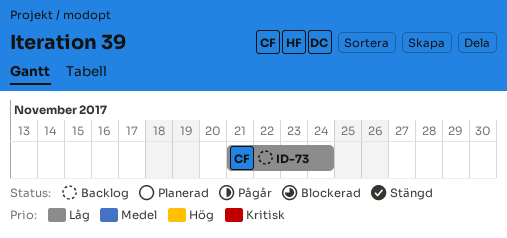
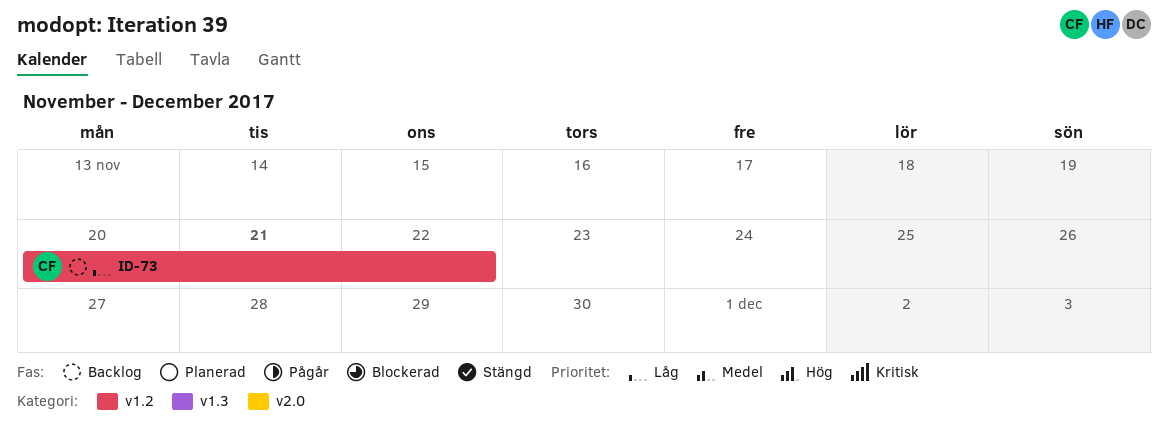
ID-73, start: Nov 21 -> Nov 20
ID-73, due: Nov 24 -> Nov 22

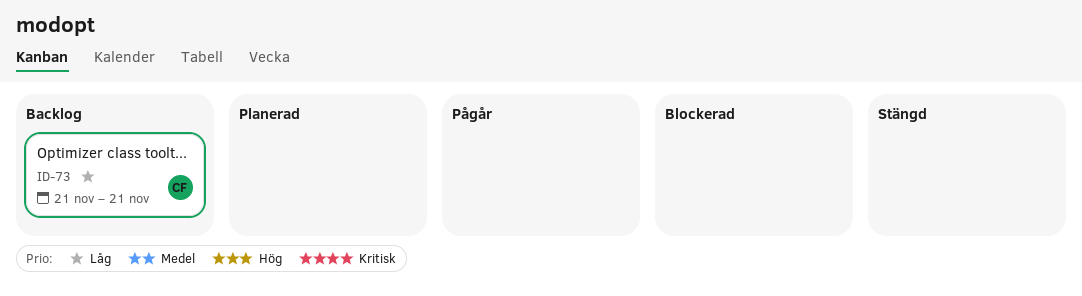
ID-73, start: Nov 20 -> Nov 21
ID-73, due: Nov 22 -> Nov 21

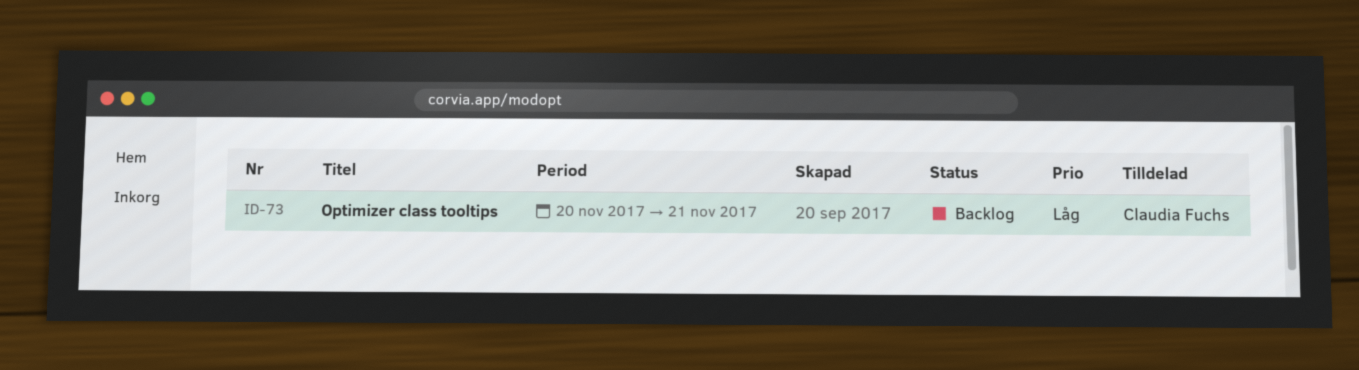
ID-73, start: Nov 21 -> Nov 20

